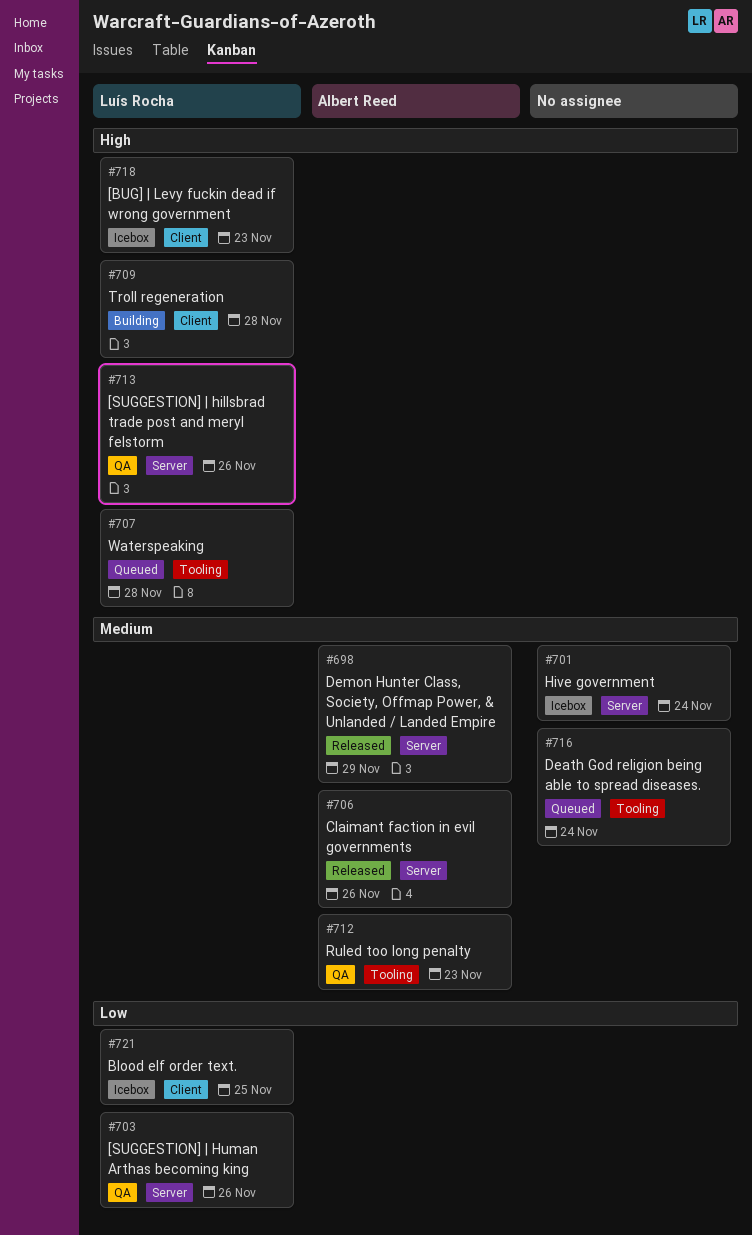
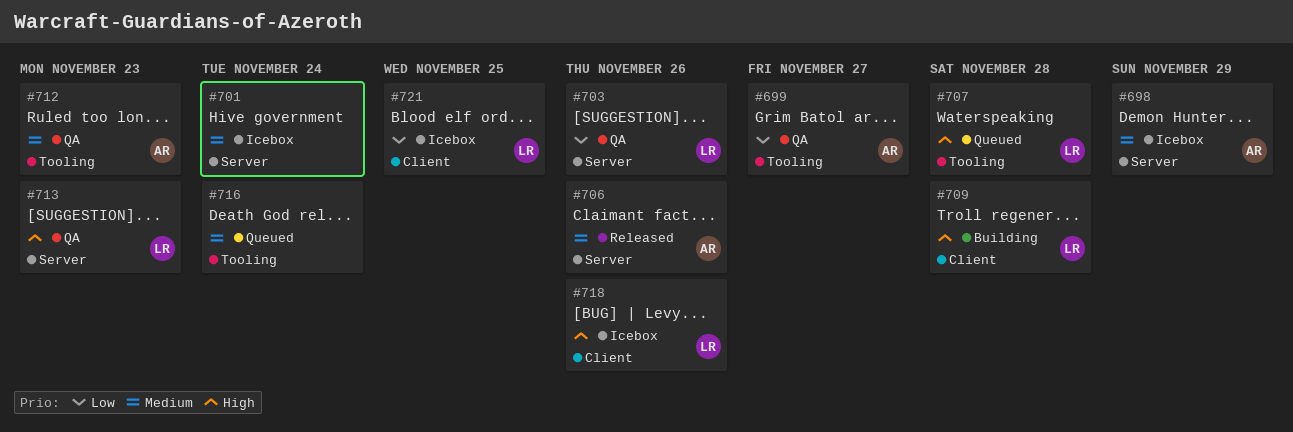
#698, status: Released -> Icebox
#699: none -> present
#713, due: Nov 26 -> Nov 23
#718, due: Nov 23 -> Nov 26

